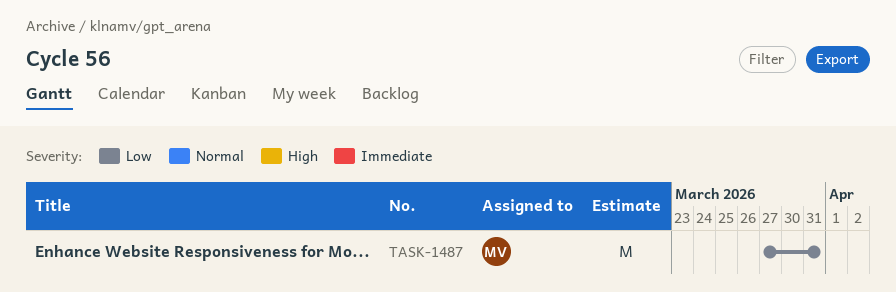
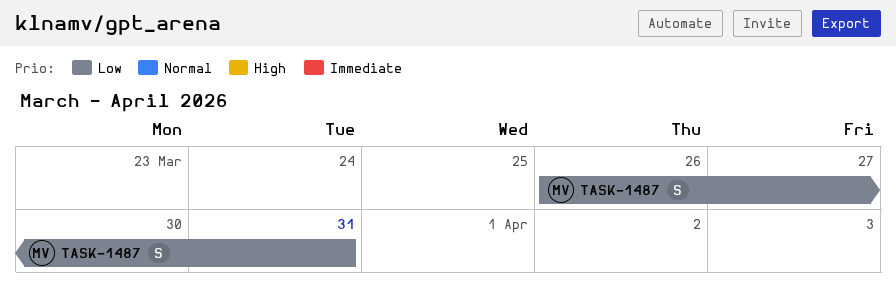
TASK-1487, estimate: M -> S
TASK-1487, start: Mar 27 -> Mar 26

